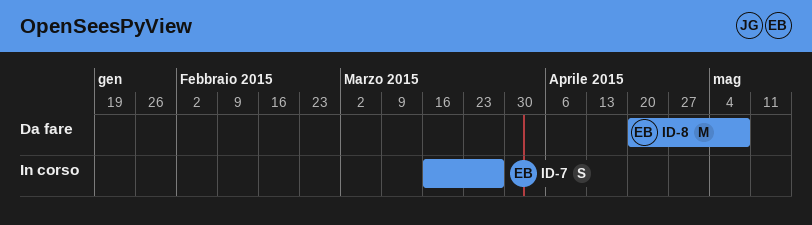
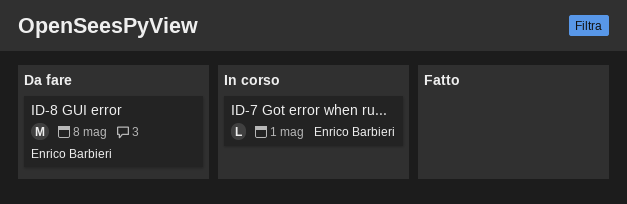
ID-7, estimate: S -> L
ID-7, due: Mar 27 -> May 1

